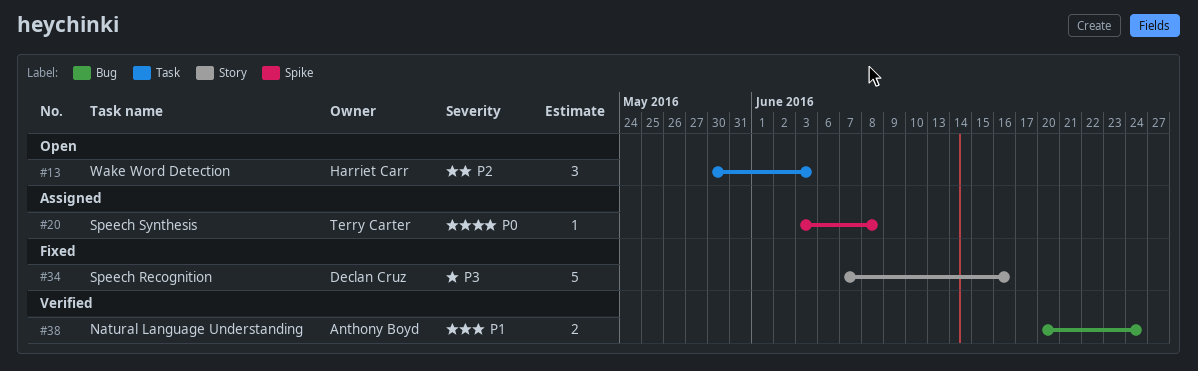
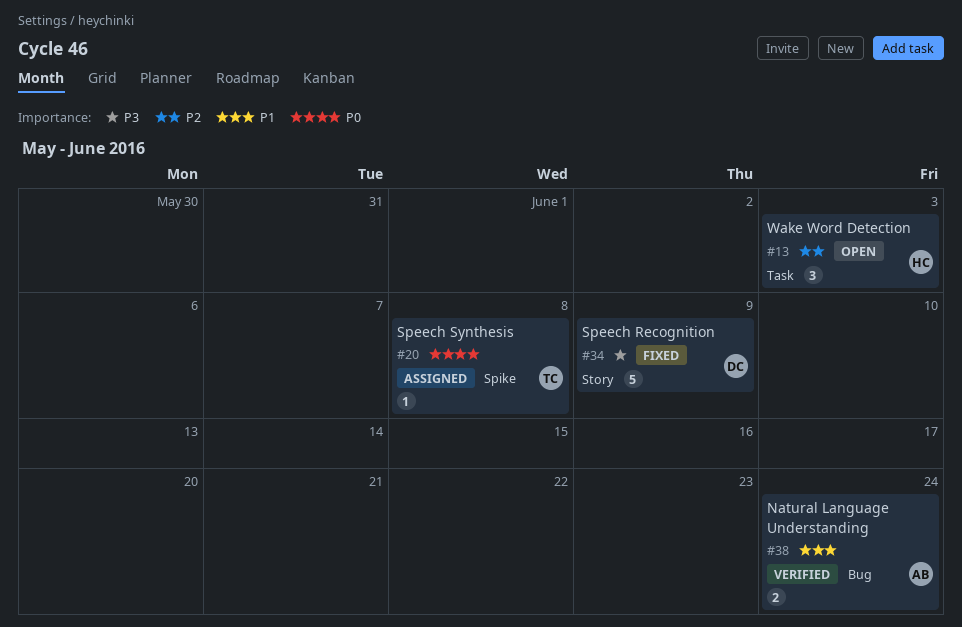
#34, due: Jun 16 -> Jun 9

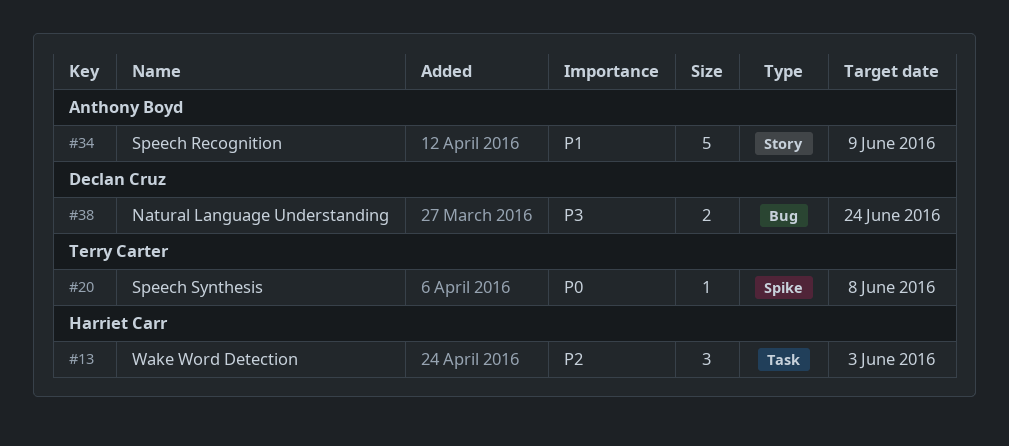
#34, owner: Declan Cruz -> Anthony Boyd
#34, priority: P3 -> P1
#38, owner: Anthony Boyd -> Declan Cruz
#38, priority: P1 -> P3

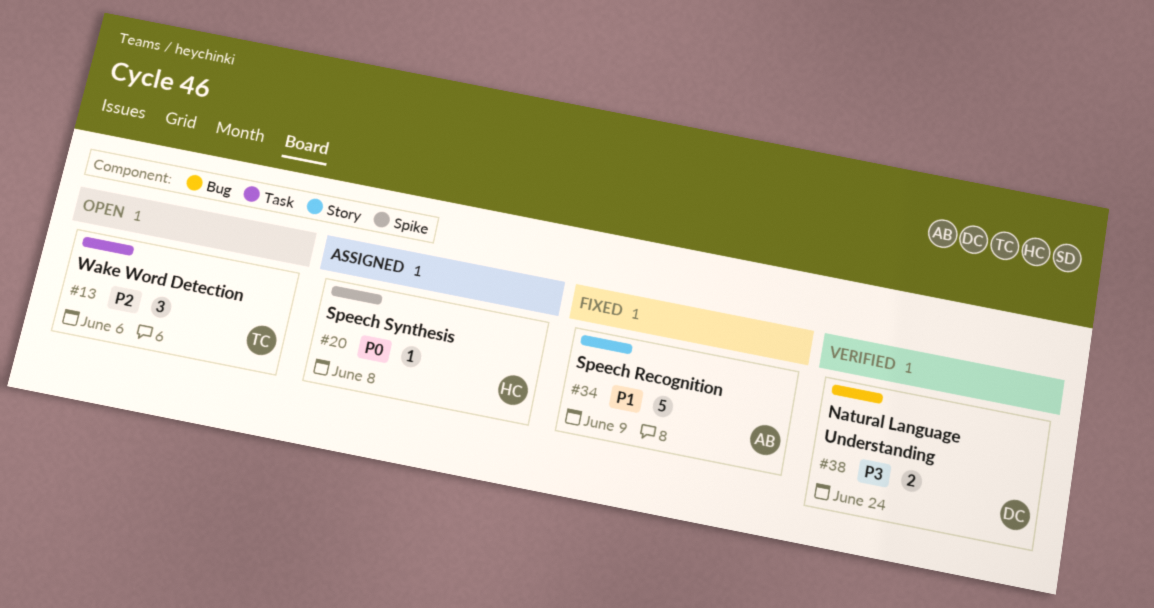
#13, owner: Harriet Carr -> Terry Carter
#13, due: Jun 3 -> Jun 6
#20, owner: Terry Carter -> Harriet Carr

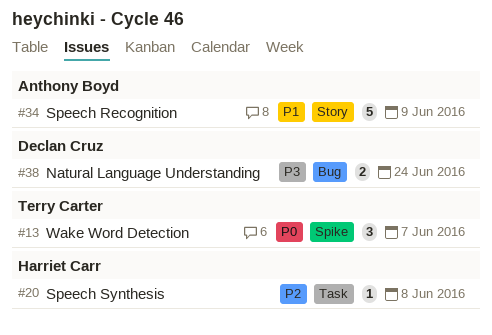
#13, priority: P2 -> P0
#13, label: Task -> Spike
#13, due: Jun 6 -> Jun 7
#20, priority: P0 -> P2
#20, label: Spike -> Task

